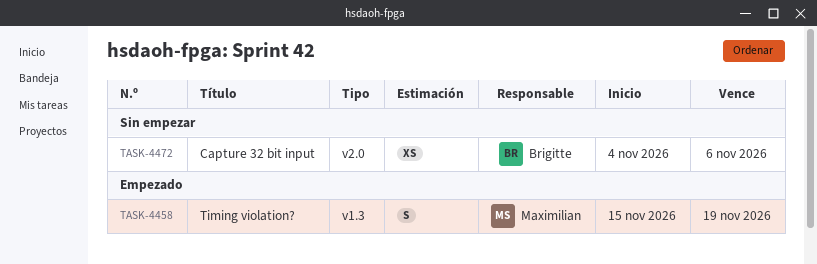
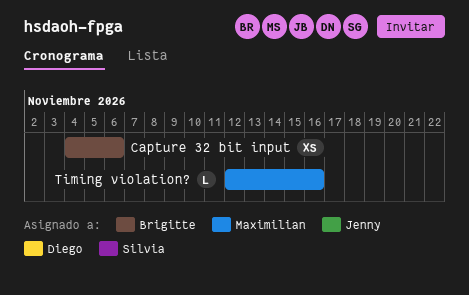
Timing violation?, estimate: S -> L
Timing violation?, start: Nov 15 -> Nov 12
Timing violation?, due: Nov 19 -> Nov 16

